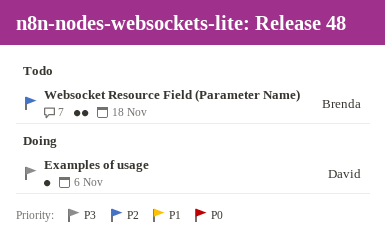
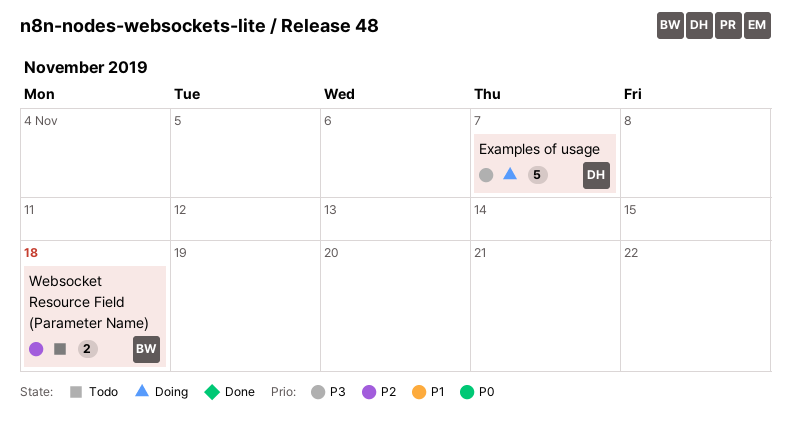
Examples of usage, estimate: 1 -> 5
Examples of usage, due: Nov 6 -> Nov 7

